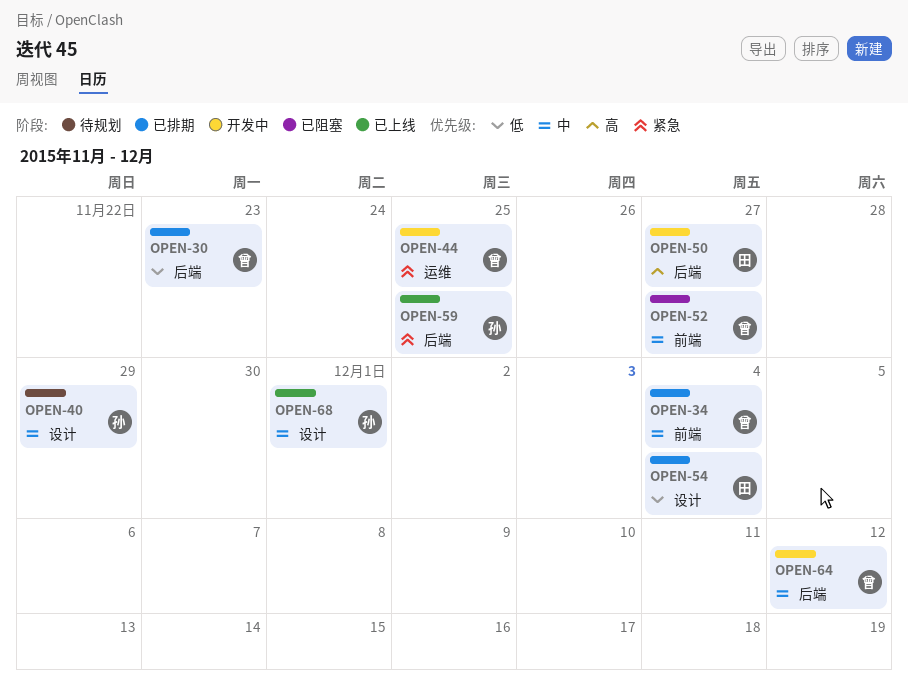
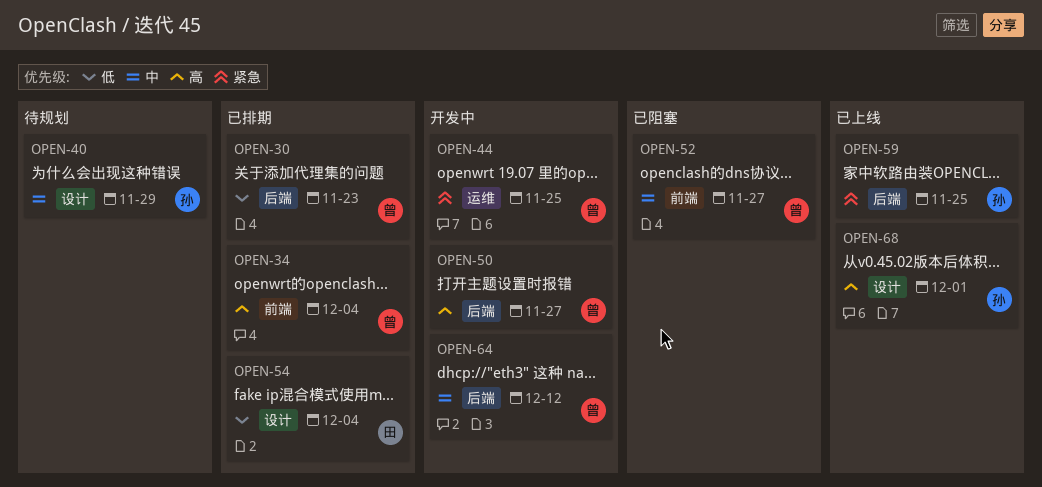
OPEN-34, priority: 中 -> 高
OPEN-50, owner: 田 -> 曾
OPEN-68, priority: 中 -> 高

